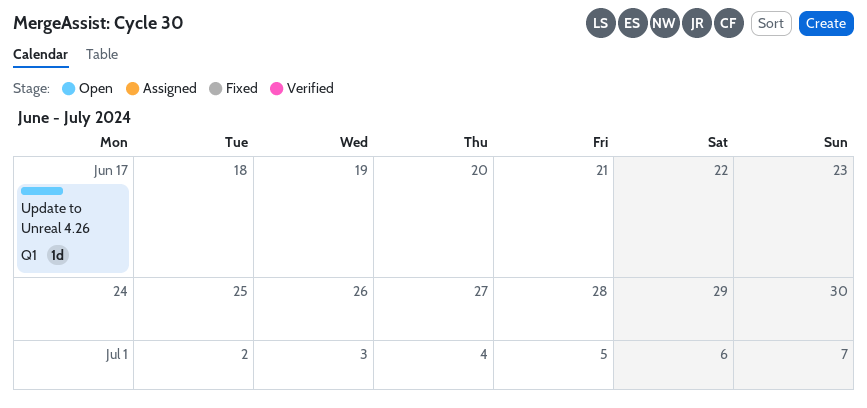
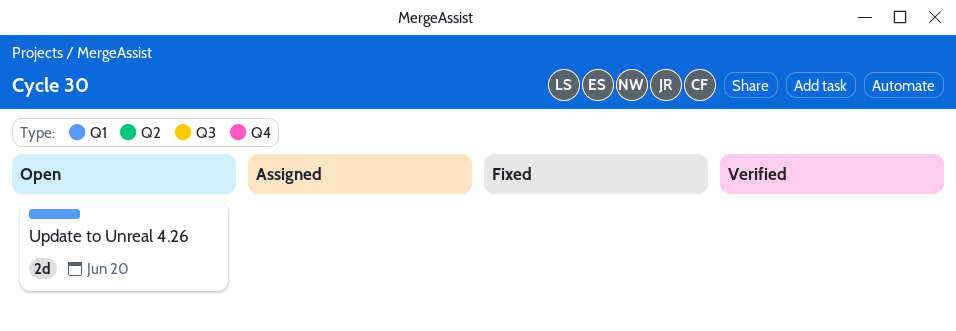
Update to Unreal 4.26, estimate: 1d -> 2d
Update to Unreal 4.26, due: Jun 17 -> Jun 20

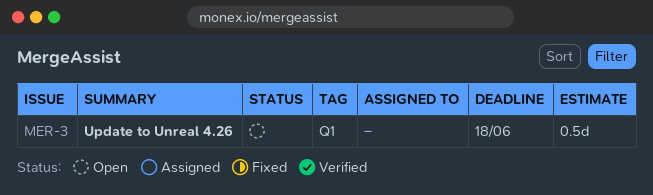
Update to Unreal 4.26, estimate: 2d -> 0.5d
Update to Unreal 4.26, due: Jun 20 -> Jun 18

